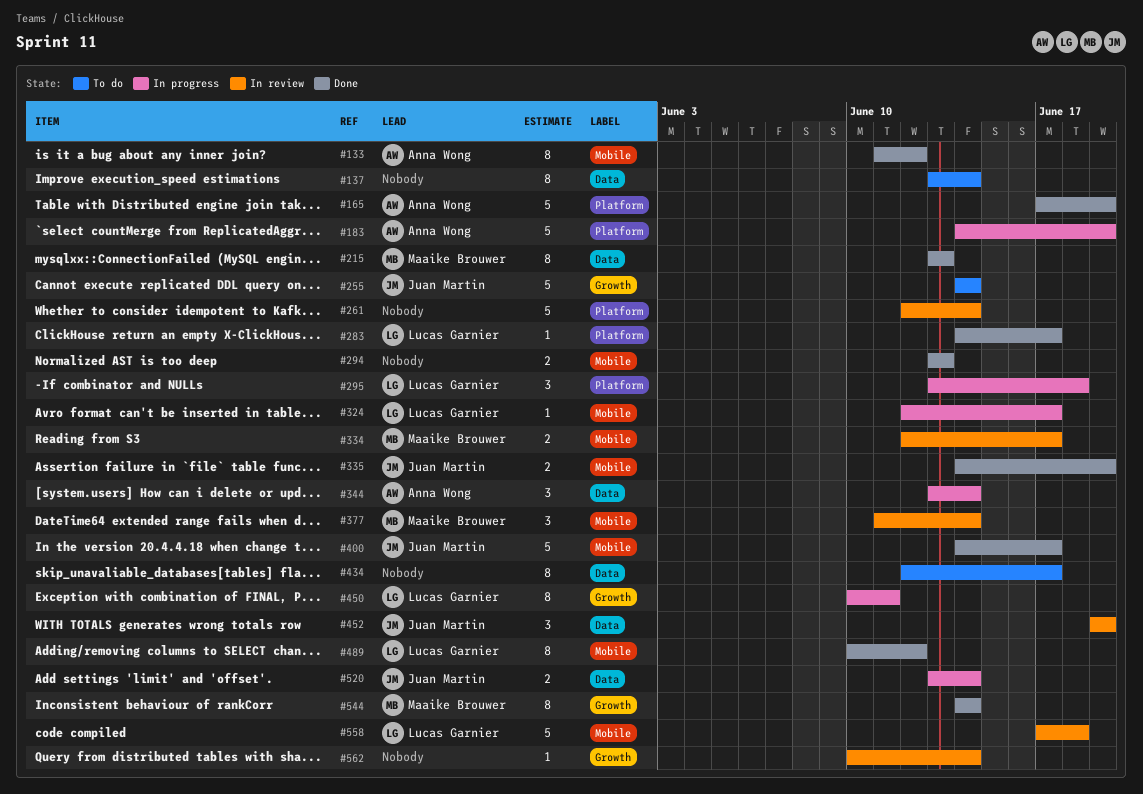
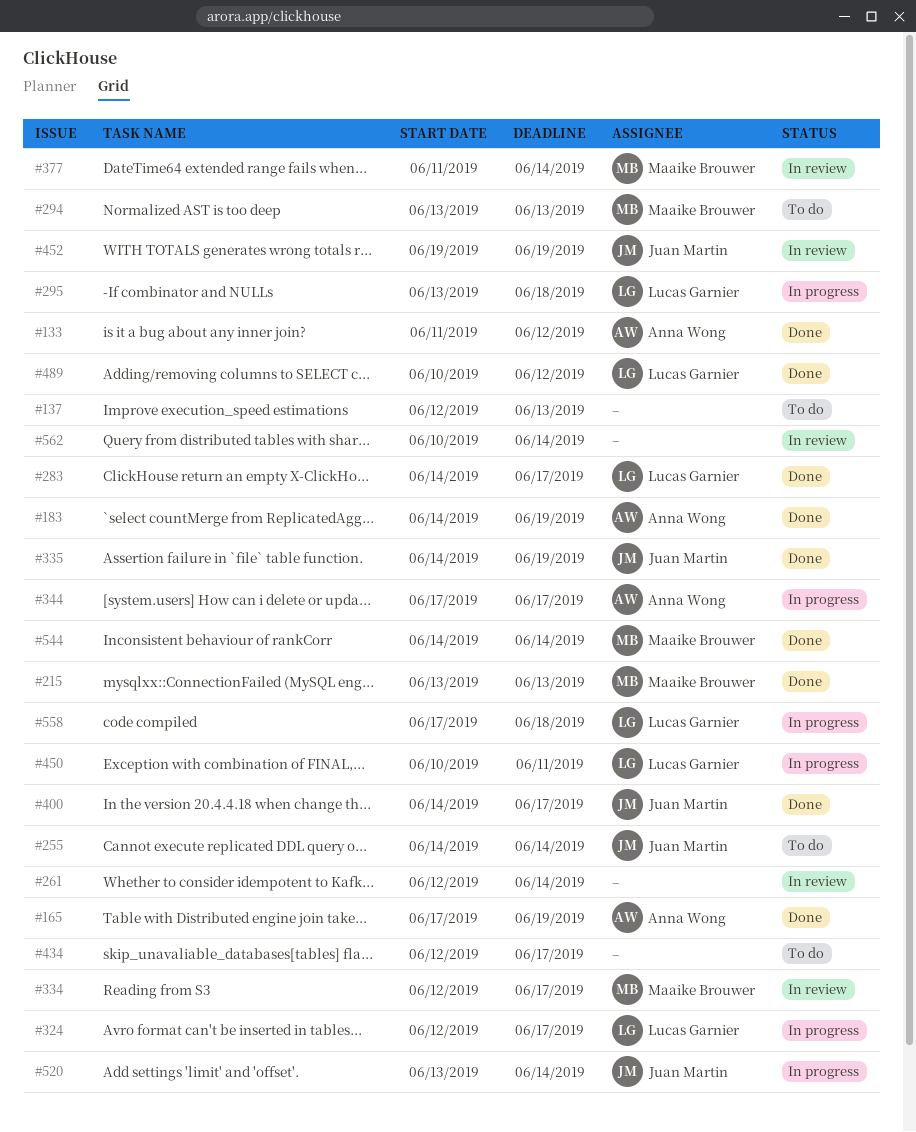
#137, start: Jun 13 -> Jun 12
#137, due: Jun 14 -> Jun 13
#183, status: In progress -> Done
#294, status: Done -> To do
#294, owner: none -> Maaike Brouwer
#344, start: Jun 13 -> Jun 17
#344, due: Jun 14 -> Jun 17
#558, status: In review -> In progress

